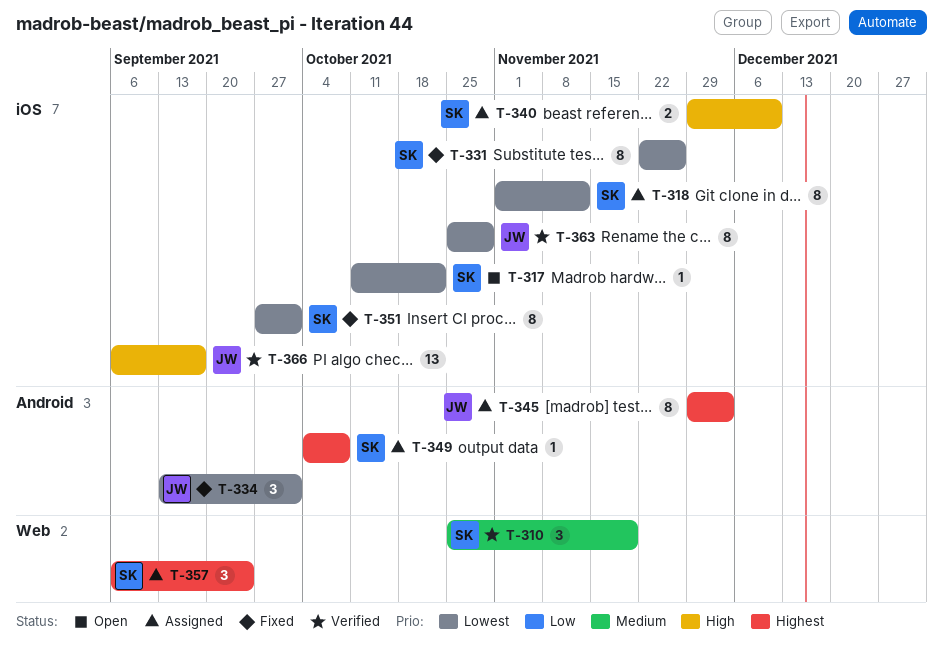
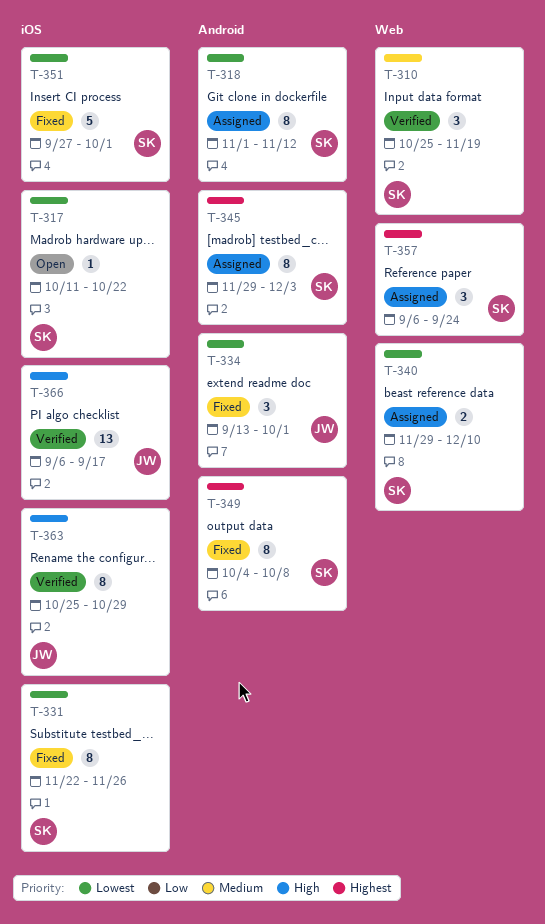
T-318, label: iOS -> Android
T-340, priority: High -> Lowest
T-340, label: iOS -> Web
T-345, owner: JW -> SK
T-349, status: Assigned -> Fixed
T-349, estimate: 1 -> 8
T-351, estimate: 8 -> 5
T-363, priority: Lowest -> High

